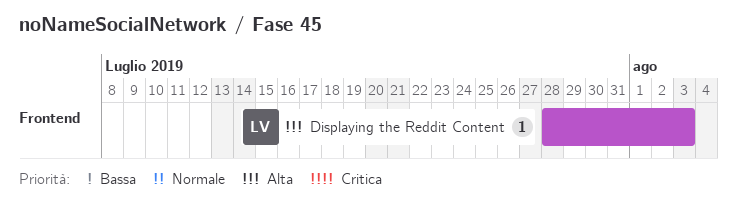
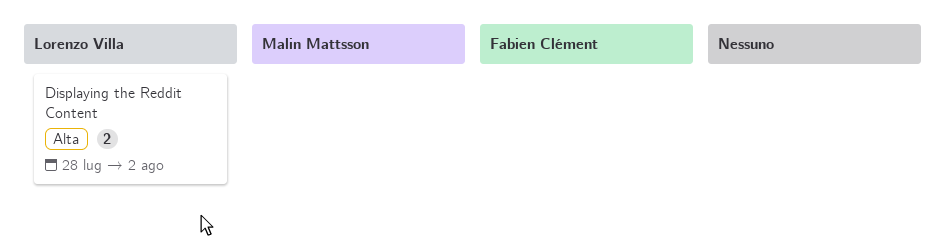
Displaying the Reddit Content, estimate: 1 -> 2
Displaying the Reddit Content, due: Aug 3 -> Aug 2

